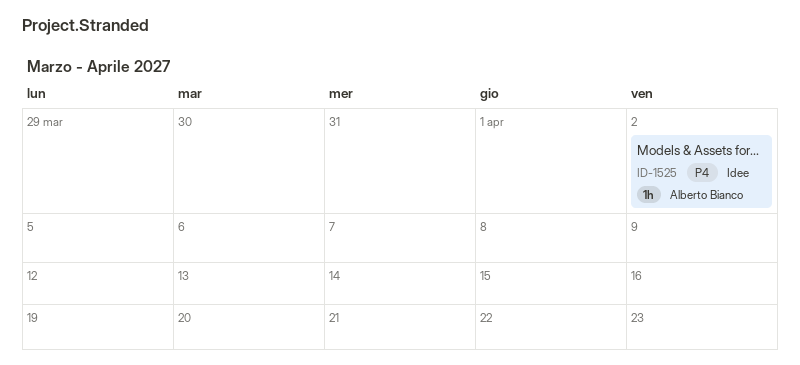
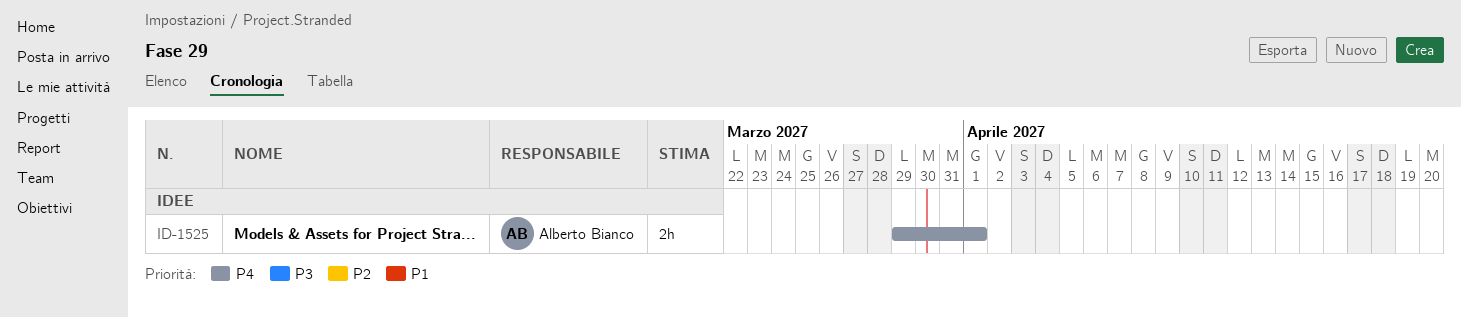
ID-1525, estimate: 1h -> 2h
ID-1525, due: Apr 2 -> Apr 1

